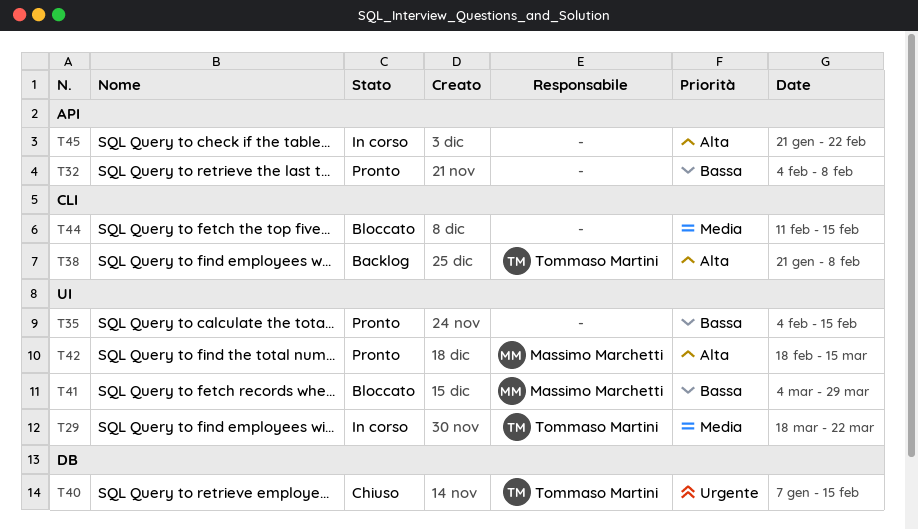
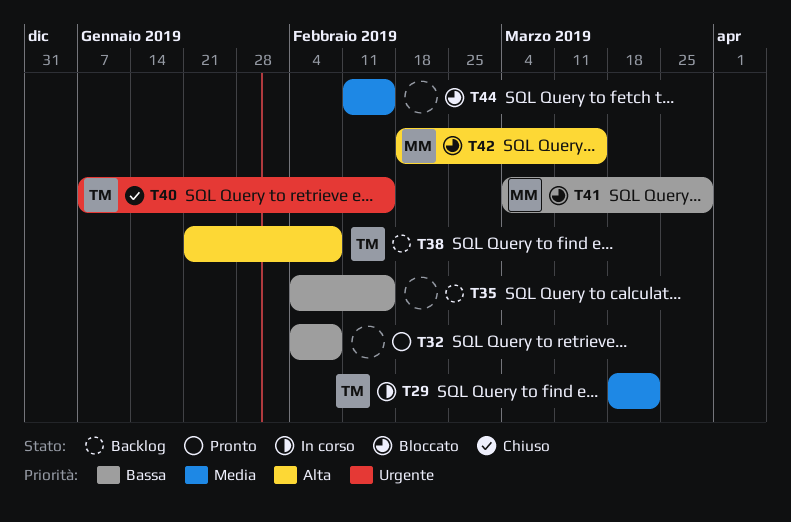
T35, status: Pronto -> Backlog
T42, status: Pronto -> Bloccato
T45: present -> none

